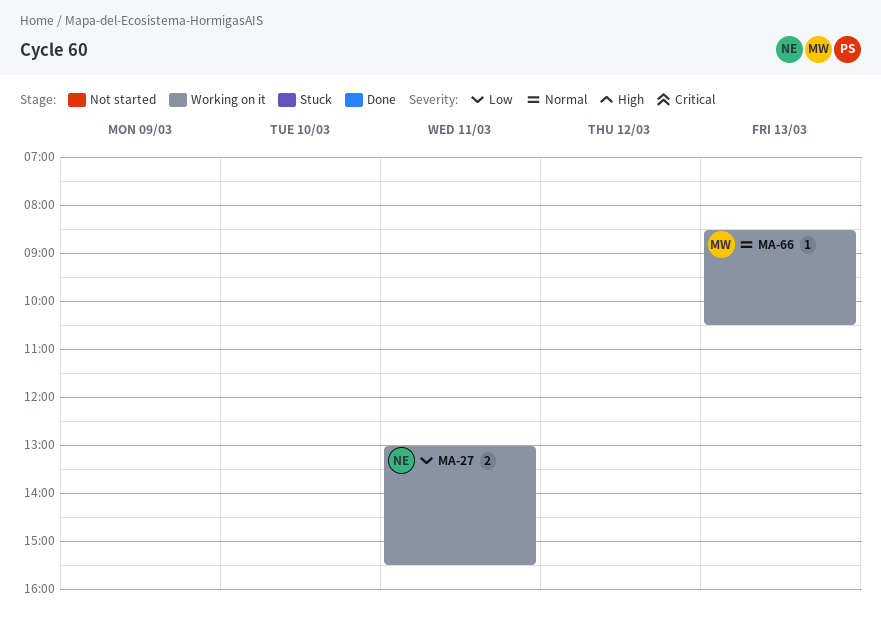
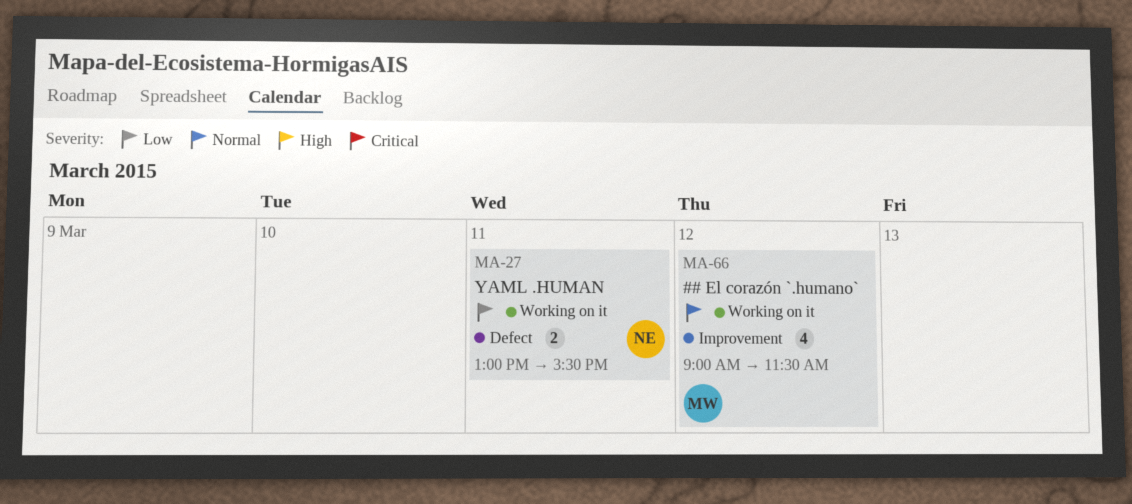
MA-66, estimate: 1 -> 4
MA-66, day: Mar 13 -> Mar 12
MA-66, begins: 08:30 -> 09:00
MA-66, ends: 10:30 -> 11:30

